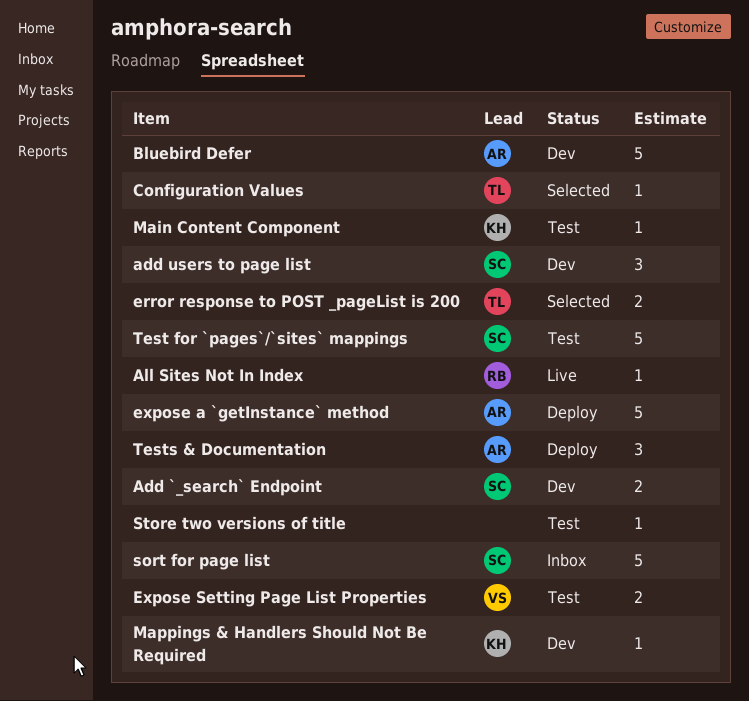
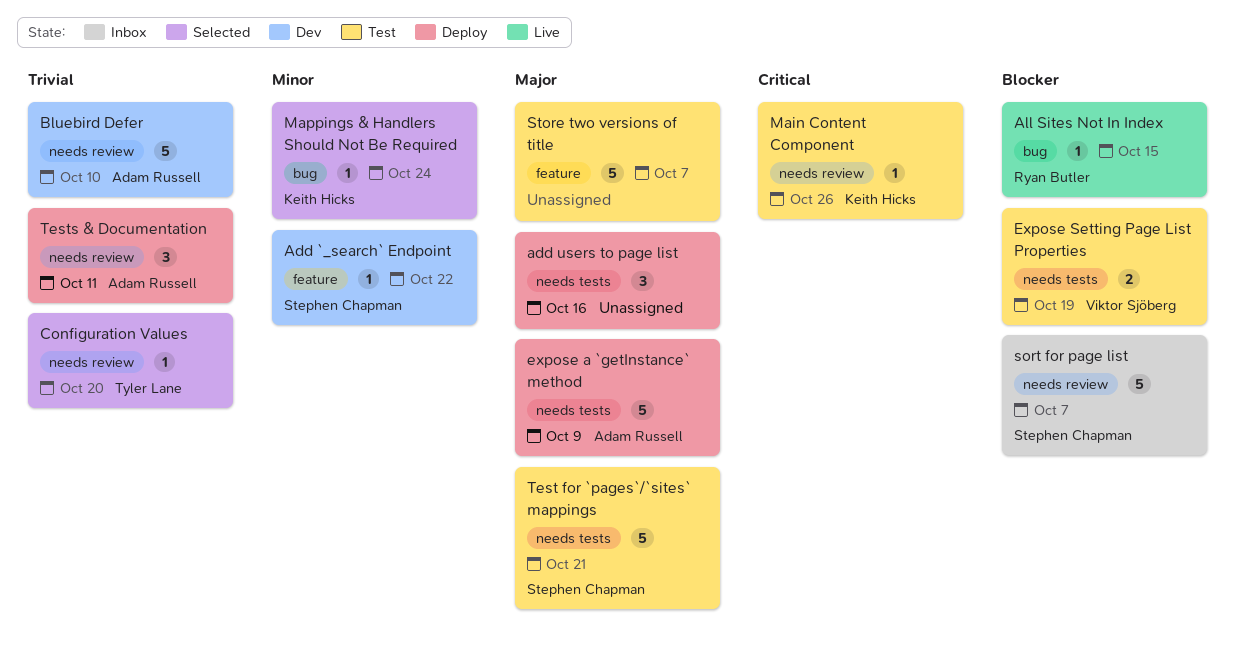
Add `_search` Endpoint, estimate: 2 -> 1
add users to page list, status: Dev -> Deploy
add users to page list, owner: Stephen Chapman -> none
error response to POST _pageList is 200: present -> none
Mappings & Handlers Should Not Be Required, status: Dev -> Selected
Store two versions of title, estimate: 1 -> 5

